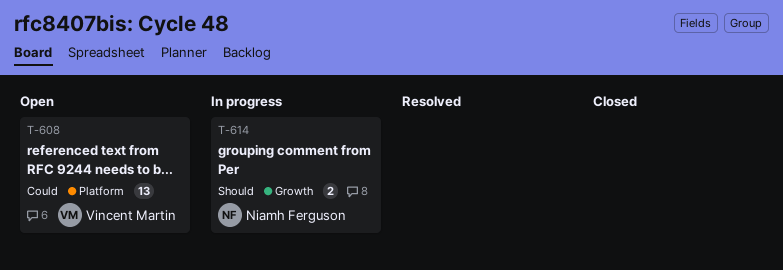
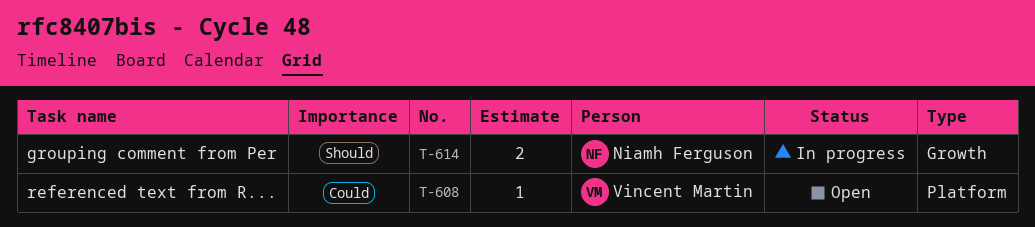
T-608, estimate: 13 -> 1

